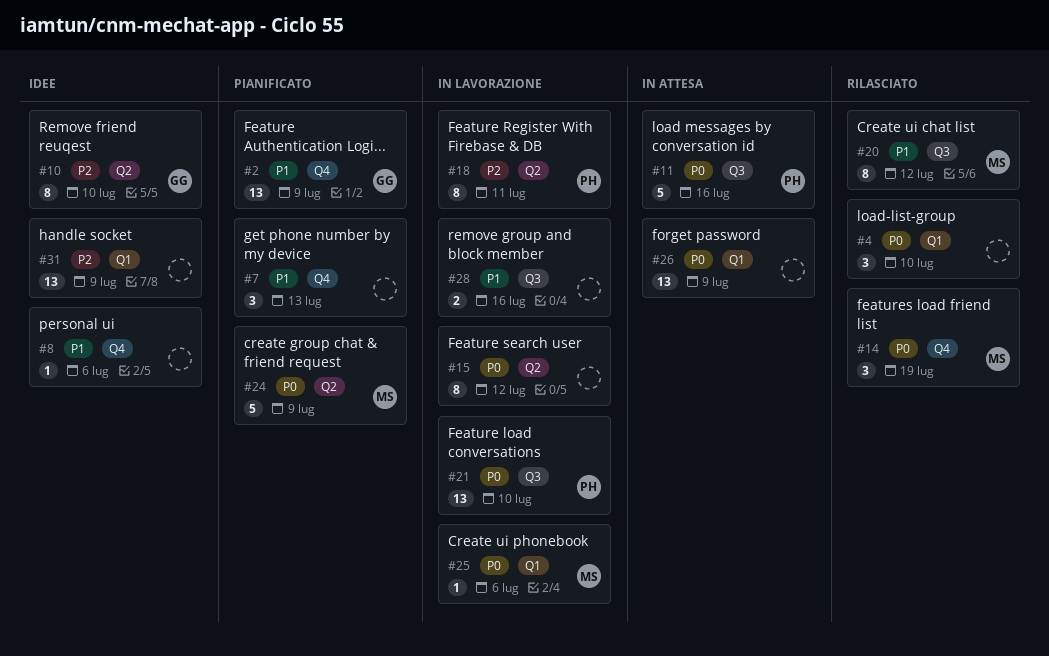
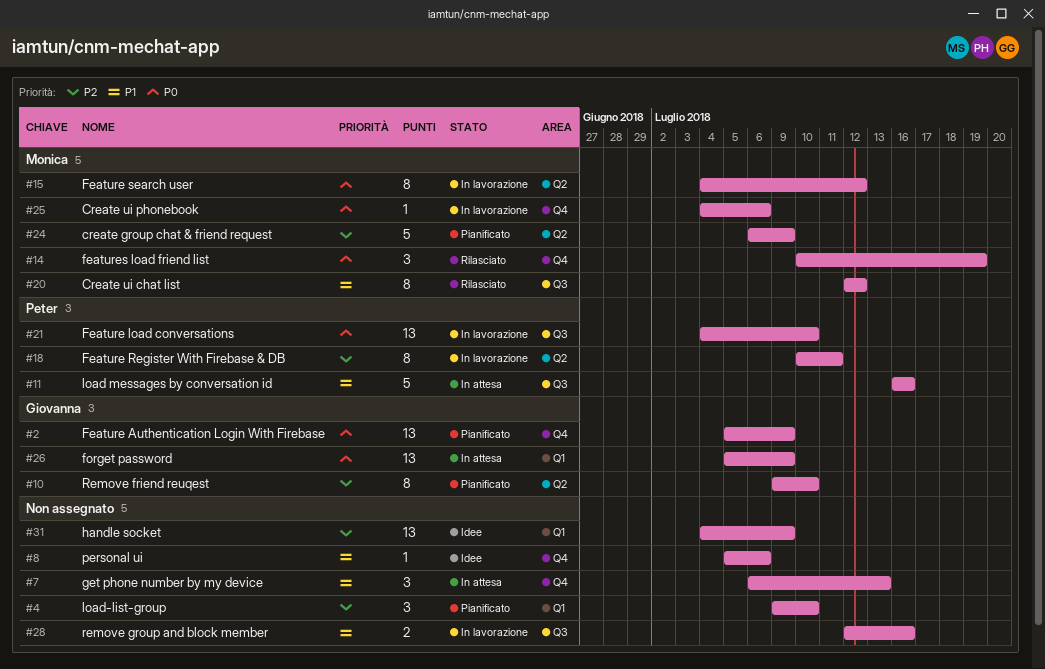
#2, priority: P1 -> P0
#4, status: Rilasciato -> Pianificato
#4, priority: P0 -> P2
#7, status: Pianificato -> In attesa
#10, status: Idee -> Pianificato
#11, priority: P0 -> P1
#15, owner: none -> Monica
#24, priority: P0 -> P2
#25, label: Q1 -> Q4
#26, owner: none -> Giovanna

